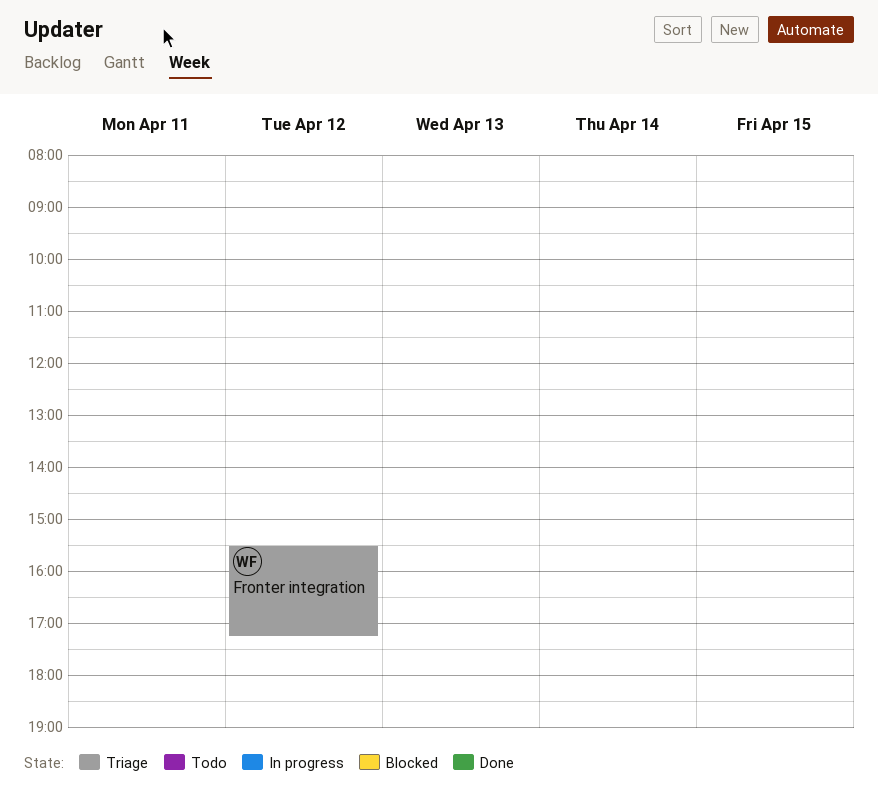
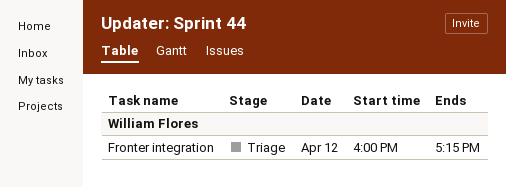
Fronter integration, begins: 15:30 -> 16:00

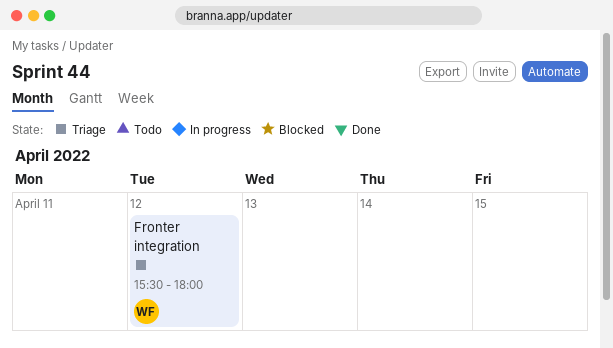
Fronter integration, begins: 16:00 -> 15:30
Fronter integration, ends: 17:15 -> 18:00

